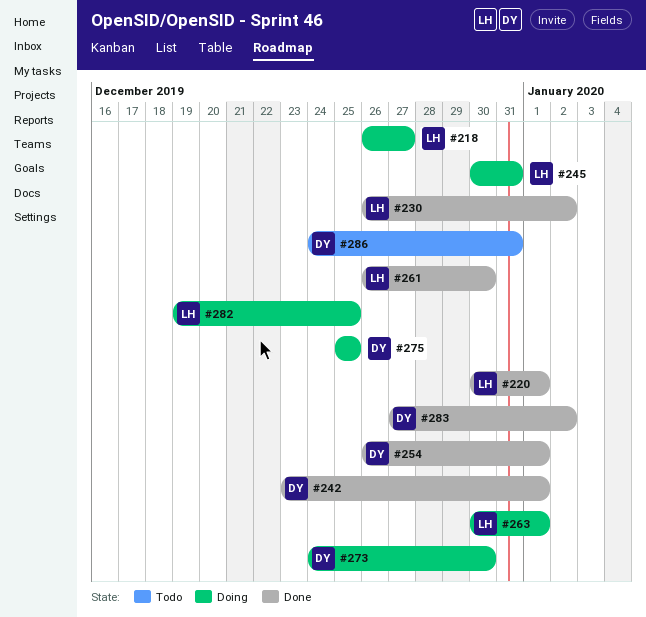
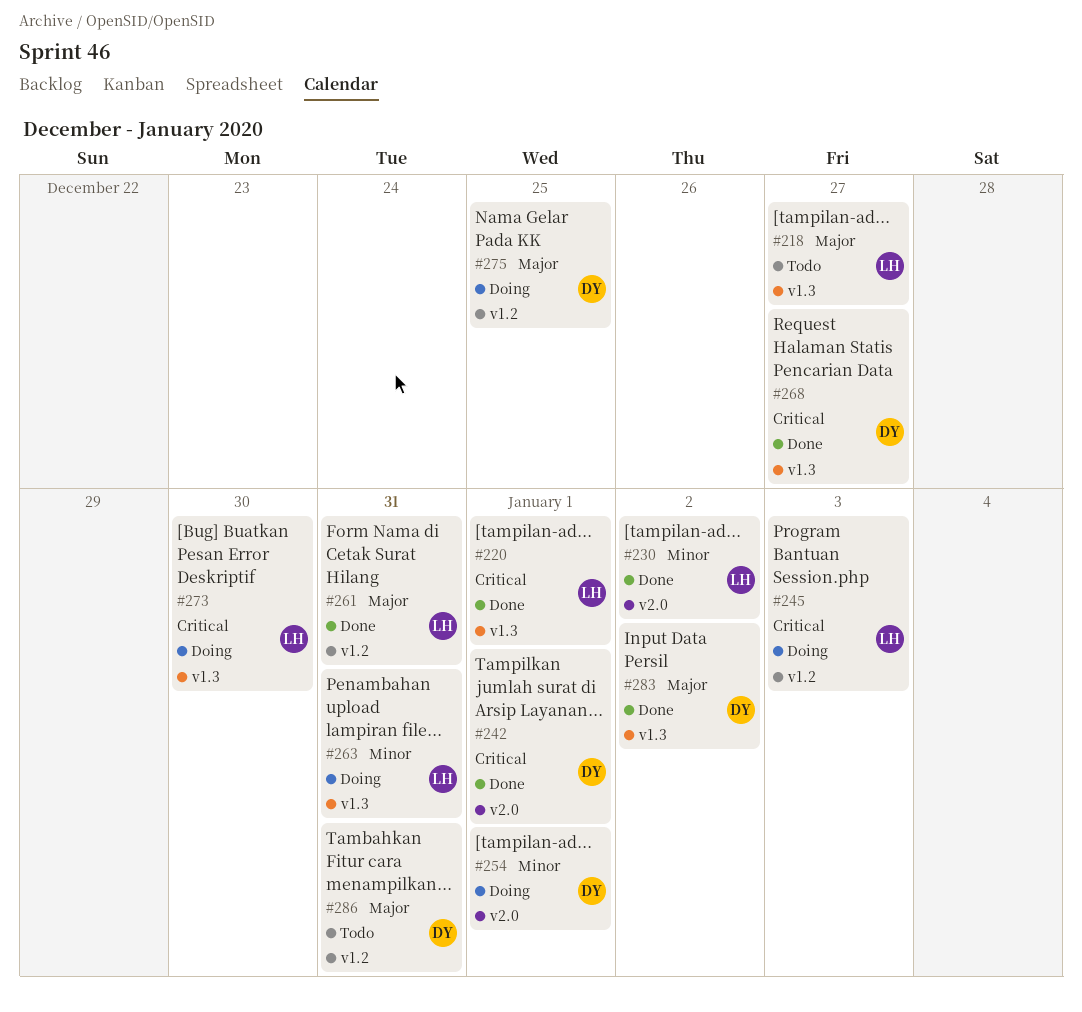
#218, status: Doing -> Todo
#245, due: Dec 31 -> Jan 3
#254, status: Done -> Doing
#261, due: Dec 30 -> Dec 31
#263, due: Jan 1 -> Dec 31
#268: none -> present
#273, owner: DY -> LH
#282: present -> none

